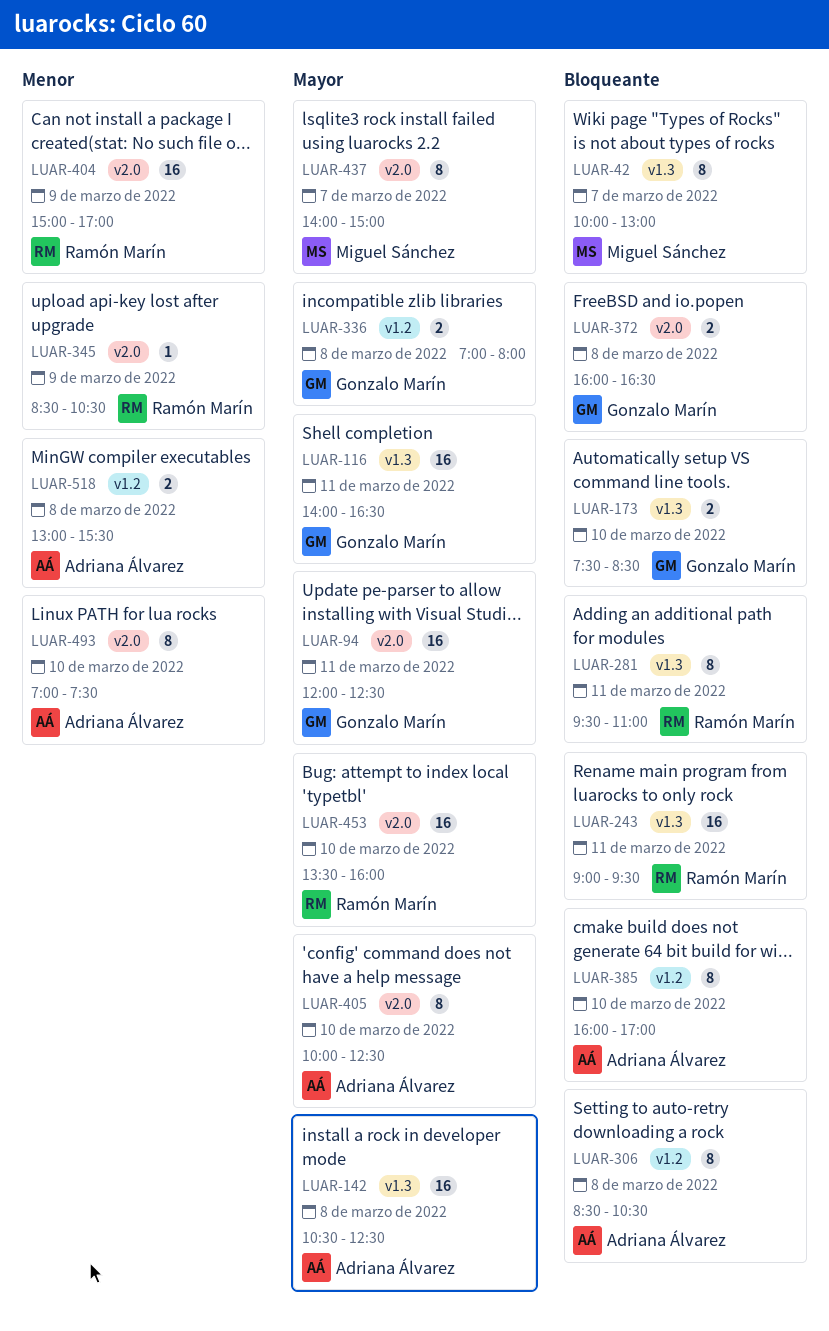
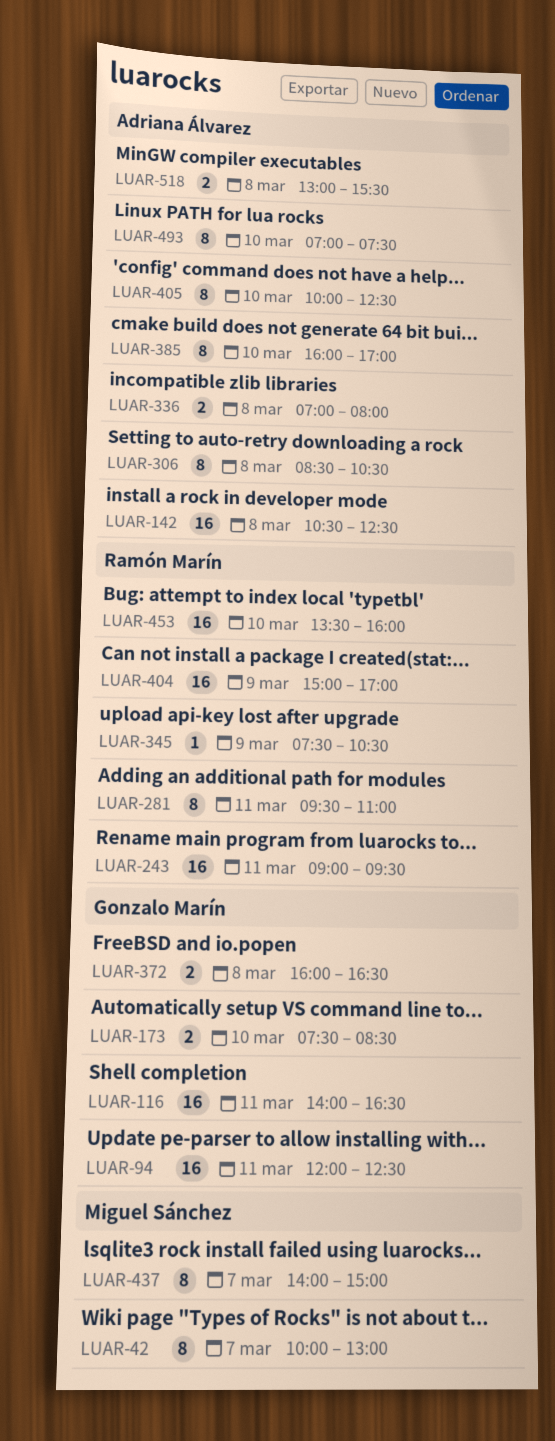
LUAR-336, owner: Gonzalo Marín -> Adriana Álvarez
LUAR-345, begins: 08:30 -> 07:30

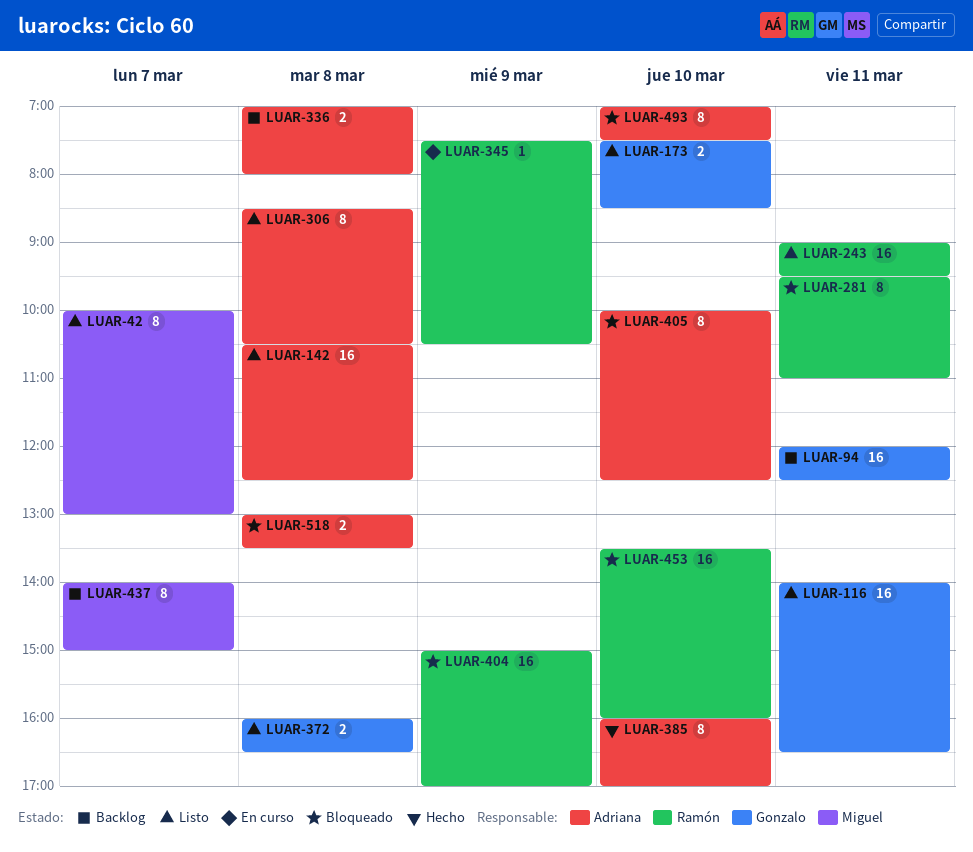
LUAR-518, ends: 15:30 -> 13:30

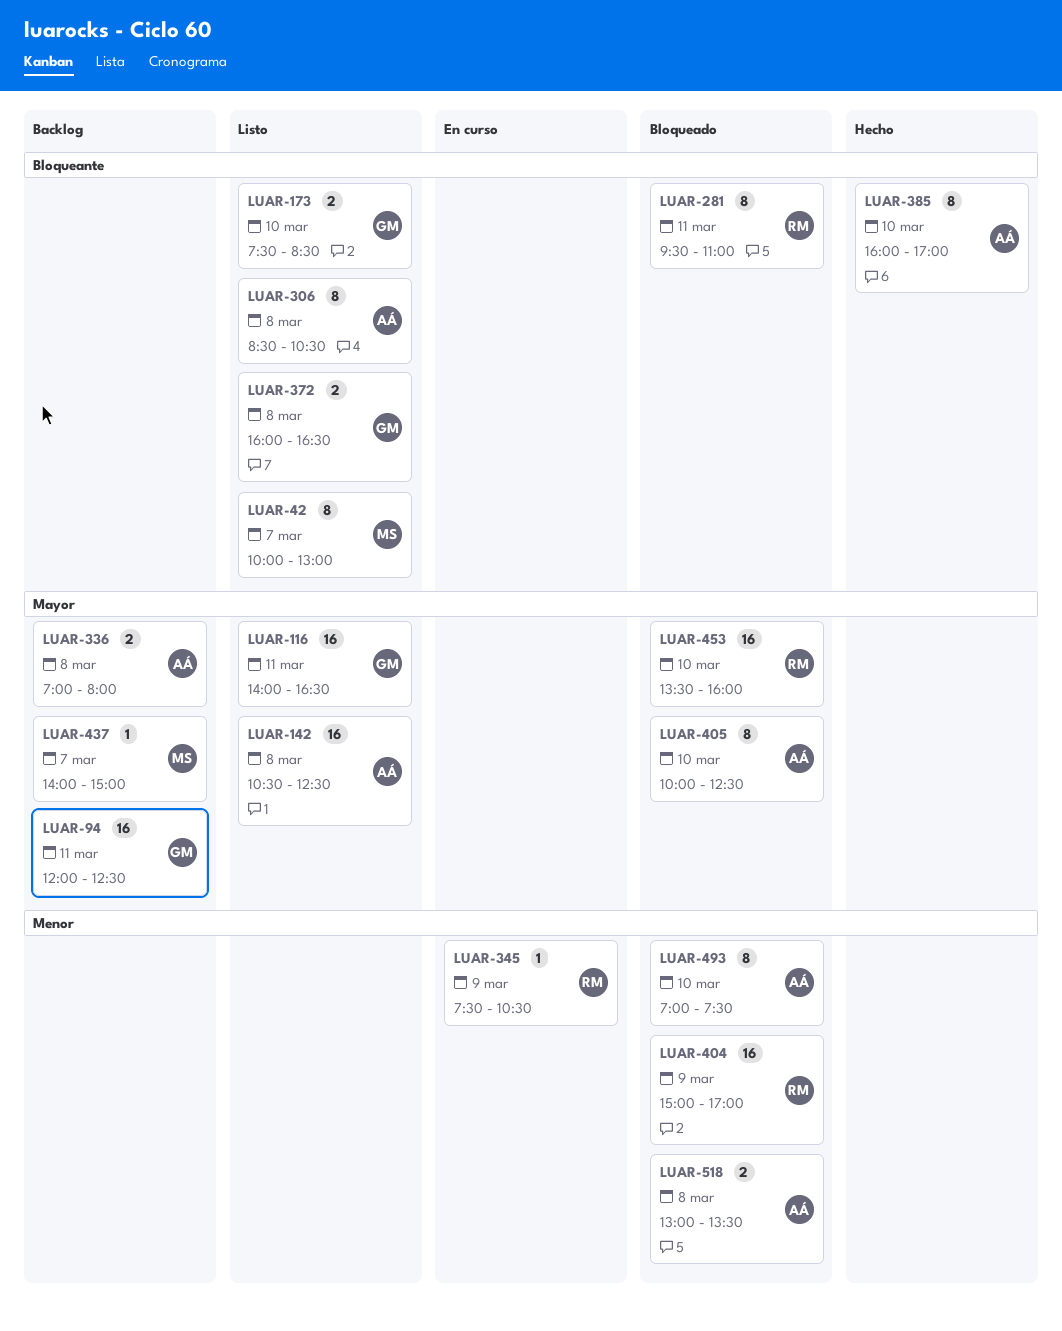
LUAR-243: present -> none
LUAR-437, estimate: 8 -> 1

